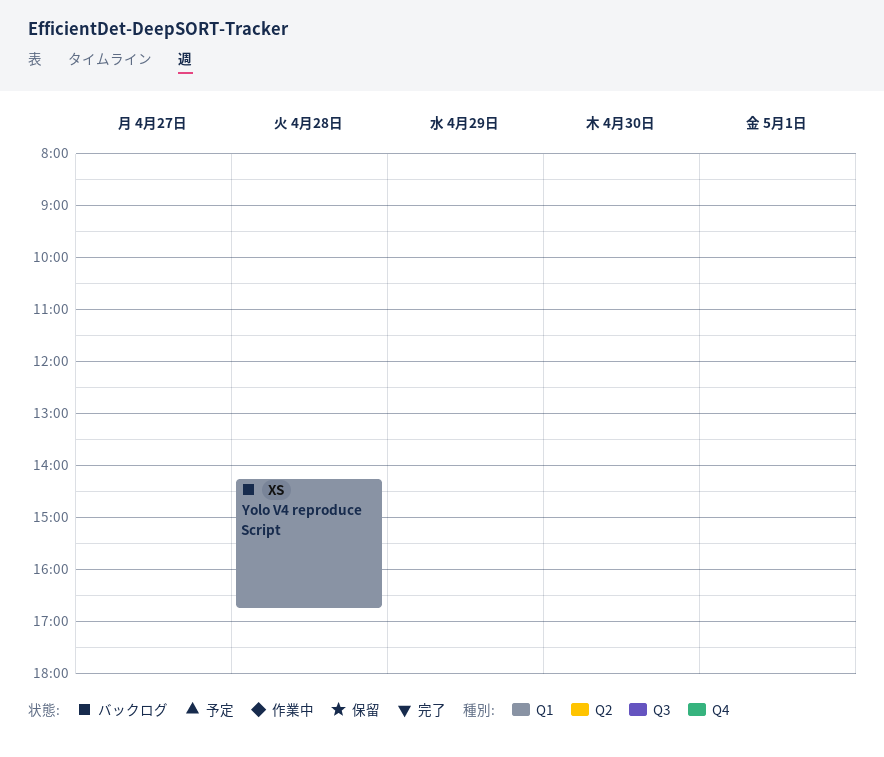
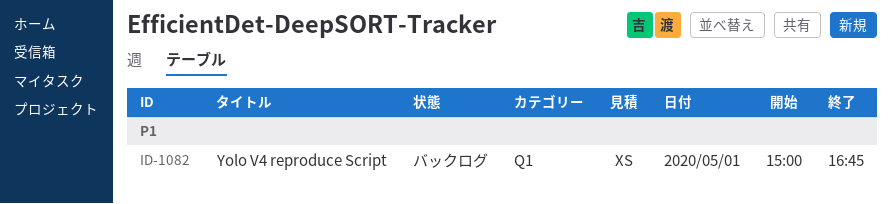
Yolo V4 reproduce Script, day: Apr 28 -> May 1
Yolo V4 reproduce Script, begins: 14:15 -> 15:00

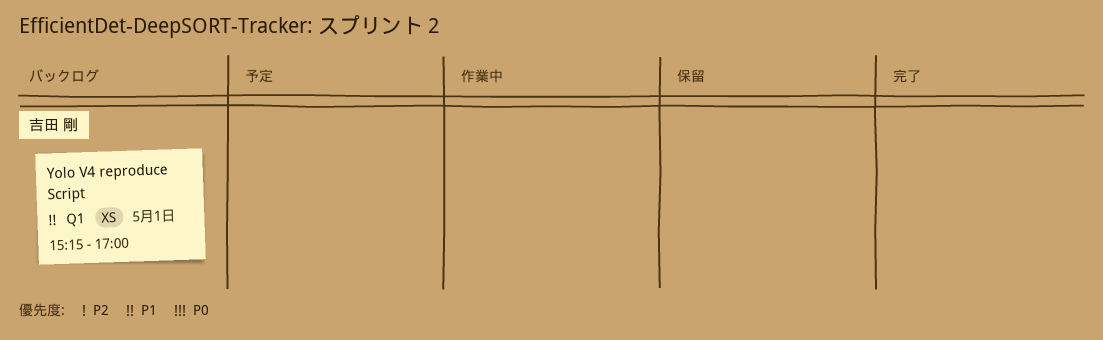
Yolo V4 reproduce Script, begins: 15:00 -> 15:15
Yolo V4 reproduce Script, ends: 16:45 -> 17:00

